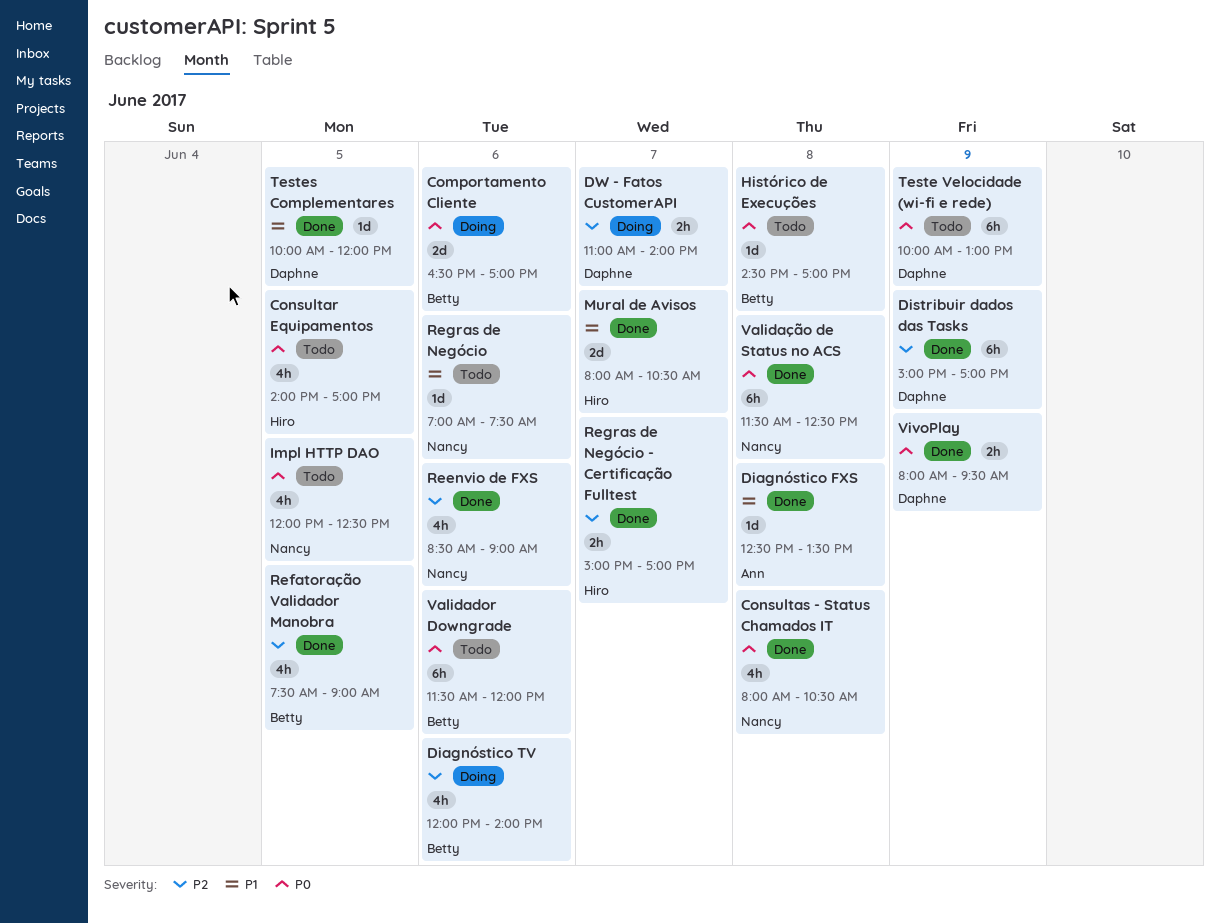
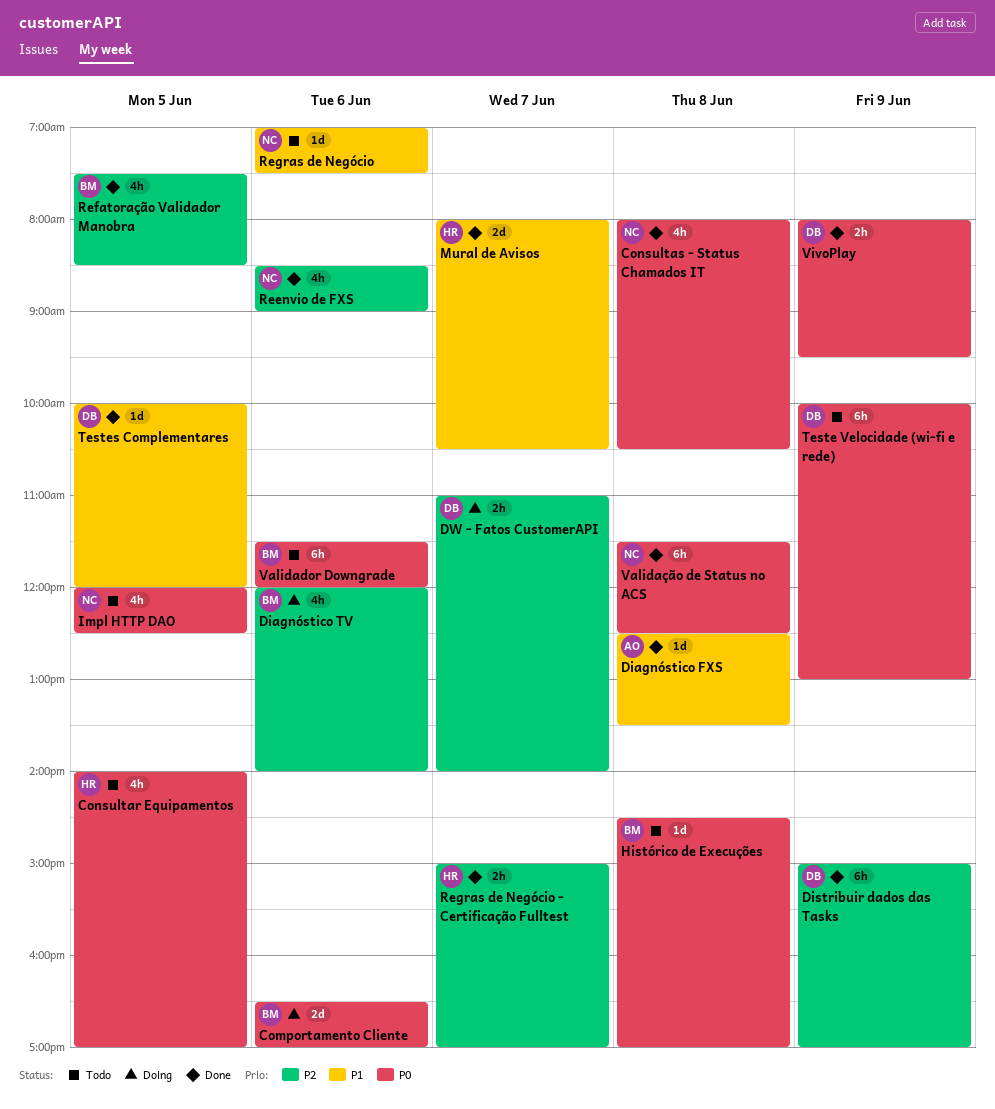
Refatoração Validador Manobra, ends: 09:00 -> 08:30

